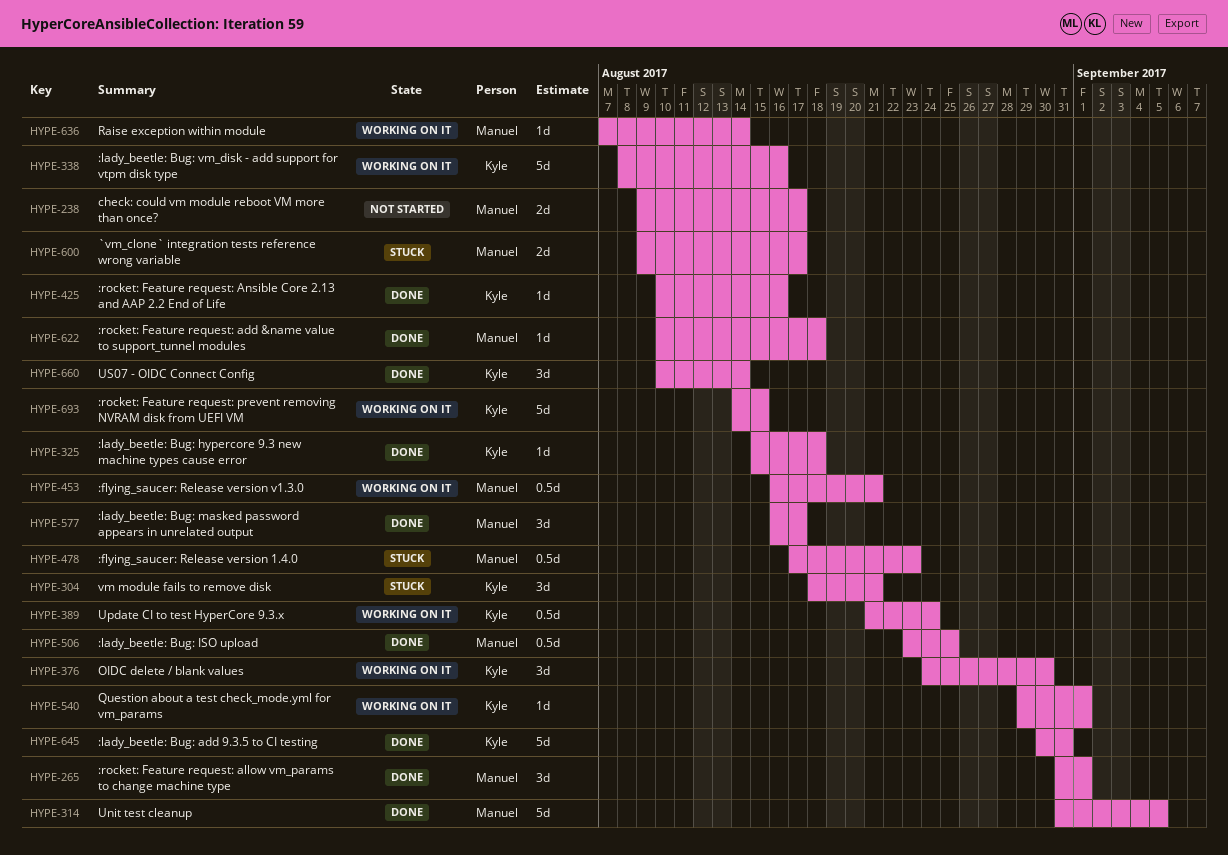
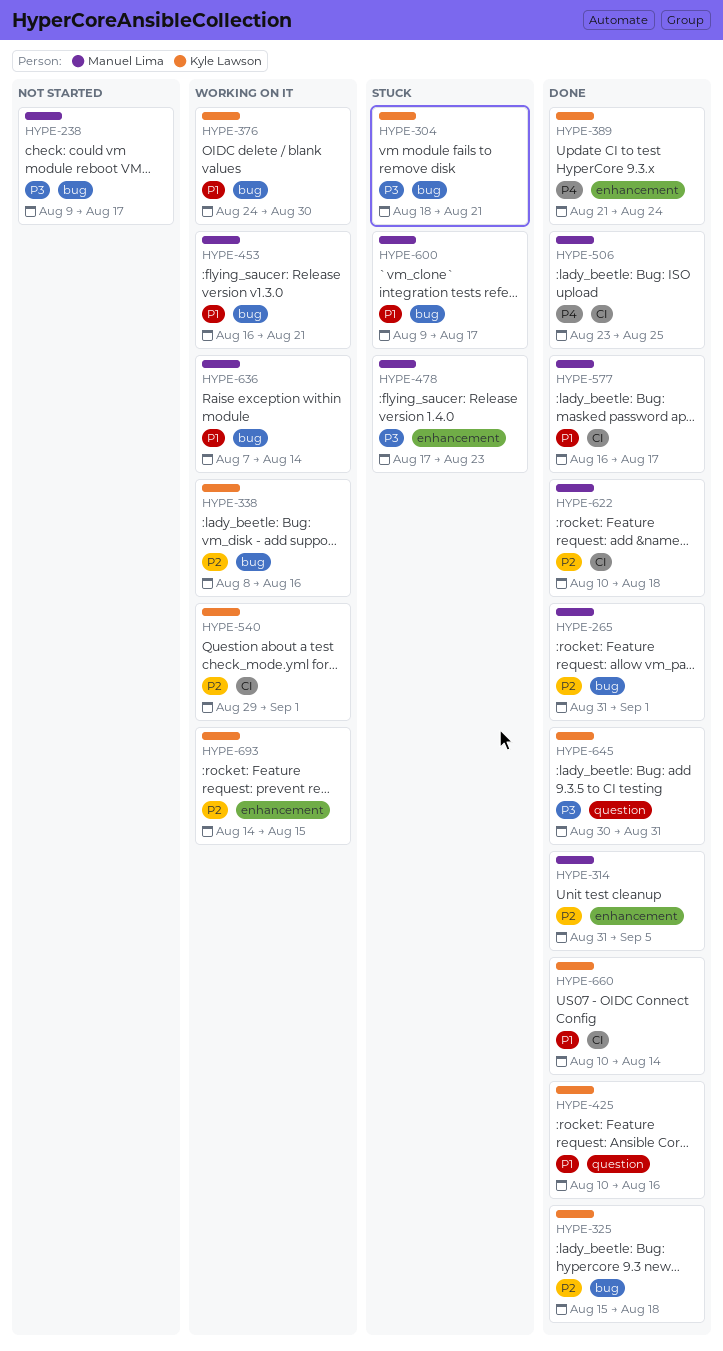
HYPE-389, status: Working on it -> Done

